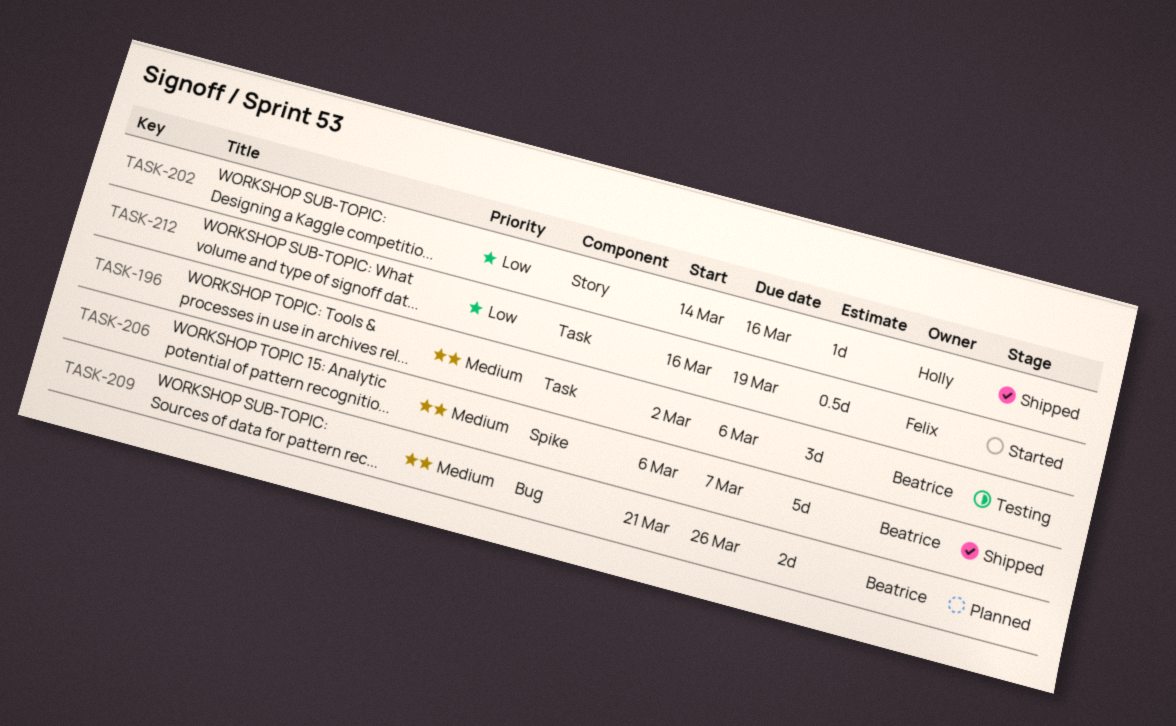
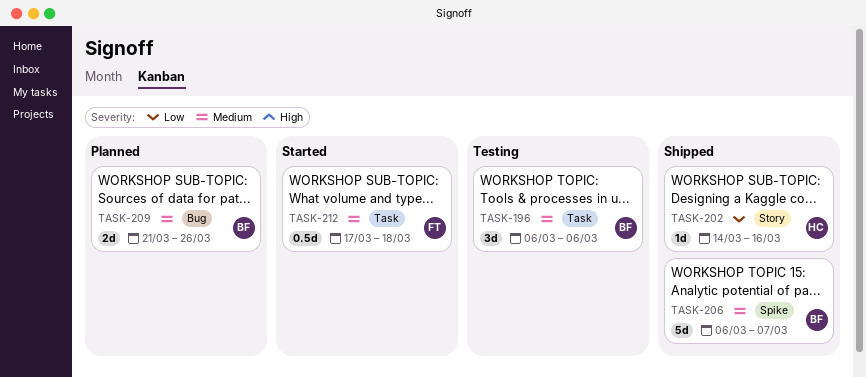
TASK-196, start: Mar 2 -> Mar 6
TASK-212, priority: Low -> Medium
TASK-212, start: Mar 16 -> Mar 17
TASK-212, due: Mar 19 -> Mar 18

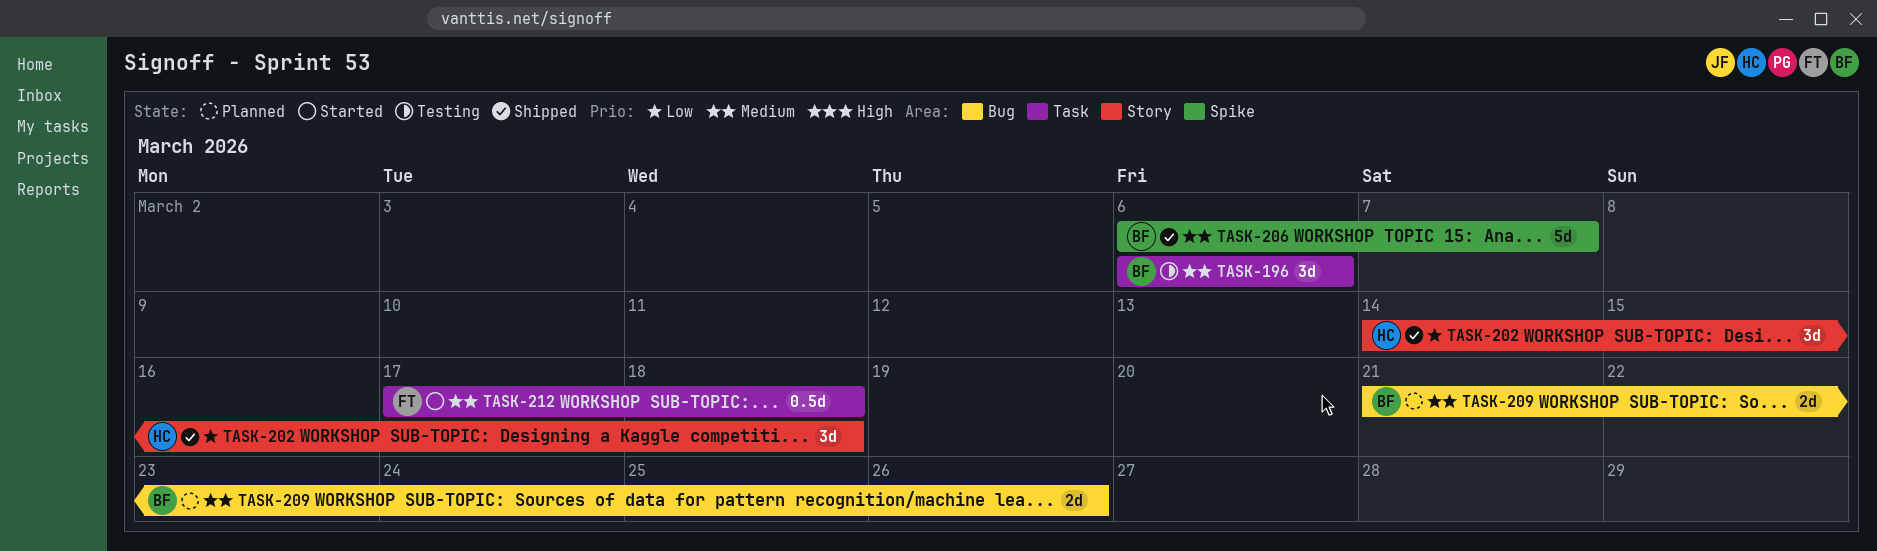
TASK-202, estimate: 1d -> 3d
TASK-202, due: Mar 16 -> Mar 18

